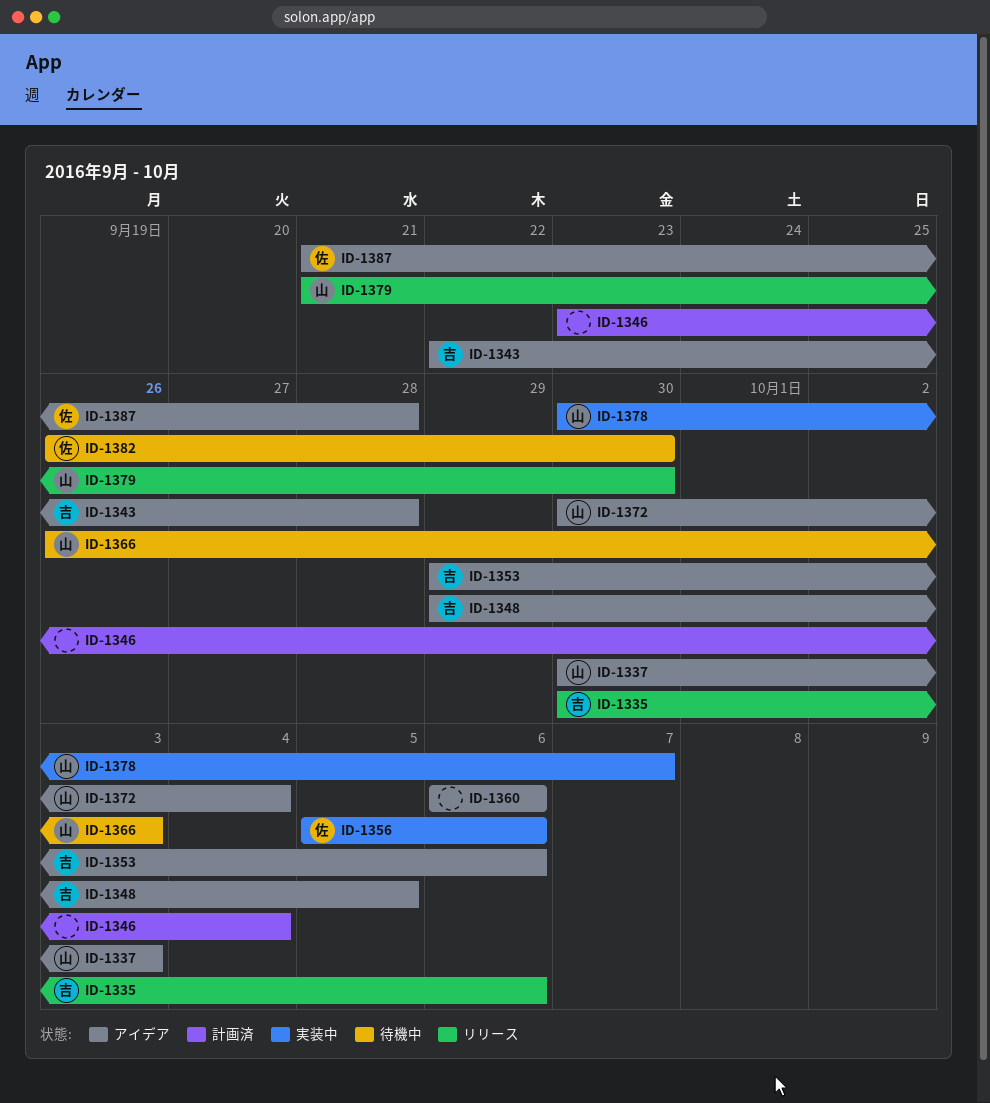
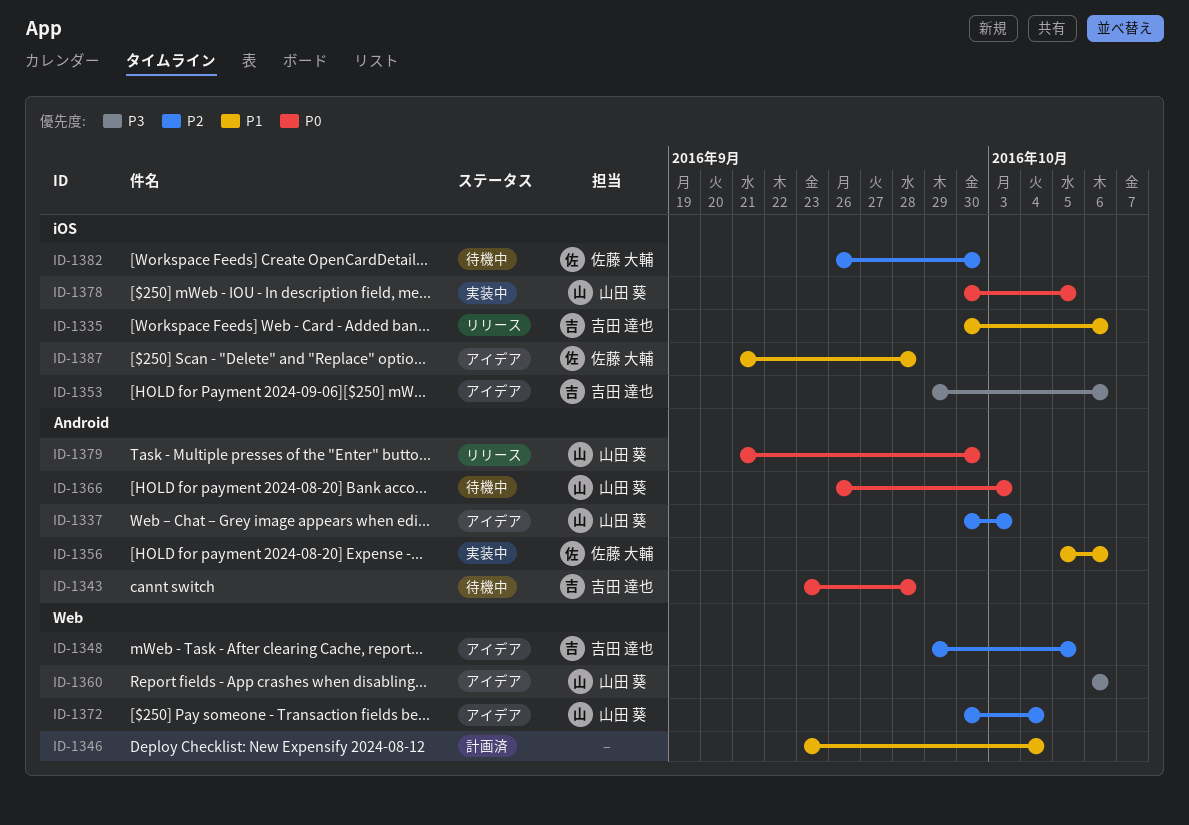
ID-1343, status: アイデア -> 待機中
ID-1343, start: Sep 22 -> Sep 23
ID-1360, owner: none -> 山田 葵
ID-1378, due: Oct 7 -> Oct 5

